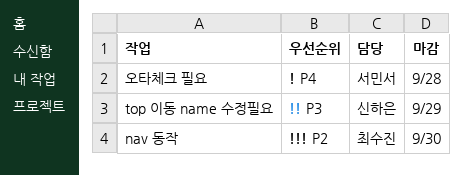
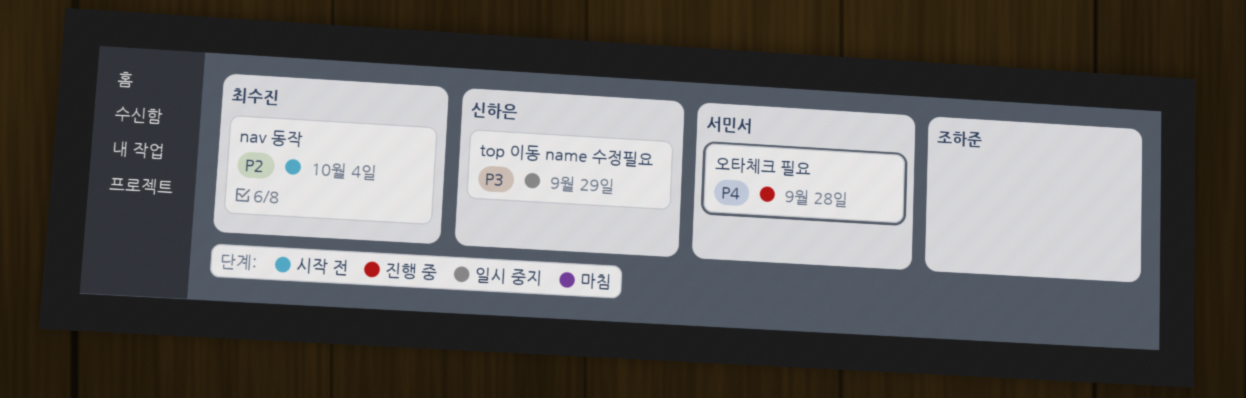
nav 동작, due: Sep 30 -> Oct 4

